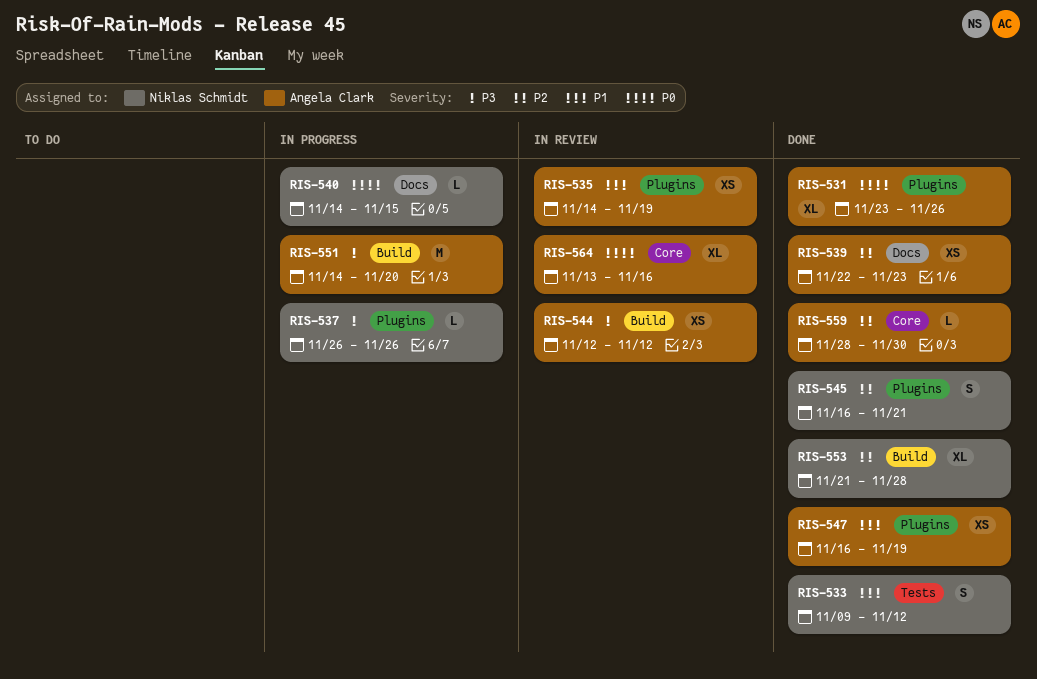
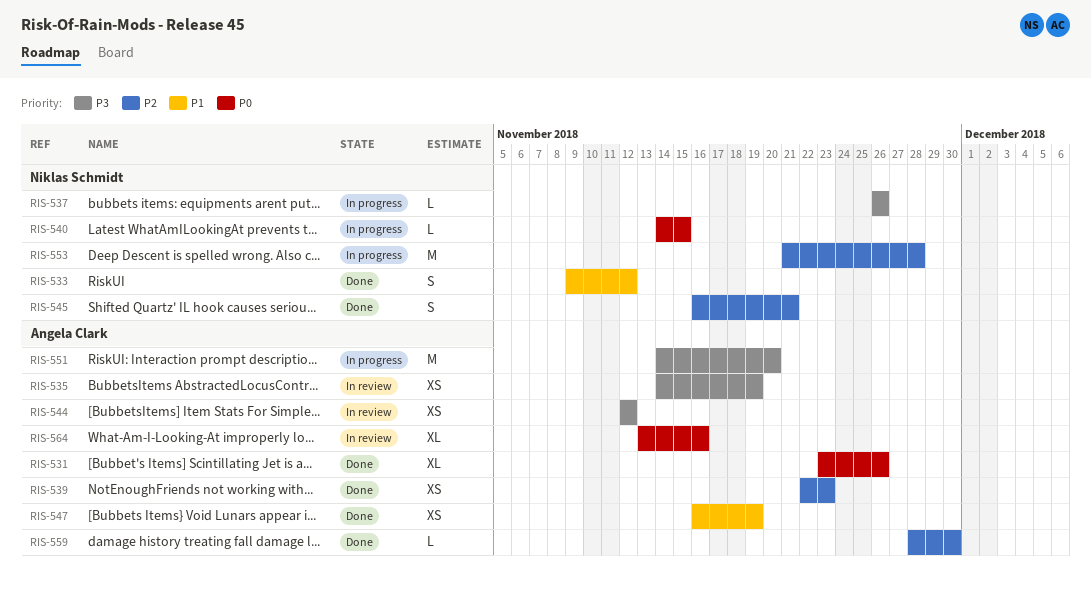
RIS-535, priority: P1 -> P3
RIS-553, status: Done -> In progress
RIS-553, estimate: XL -> M

